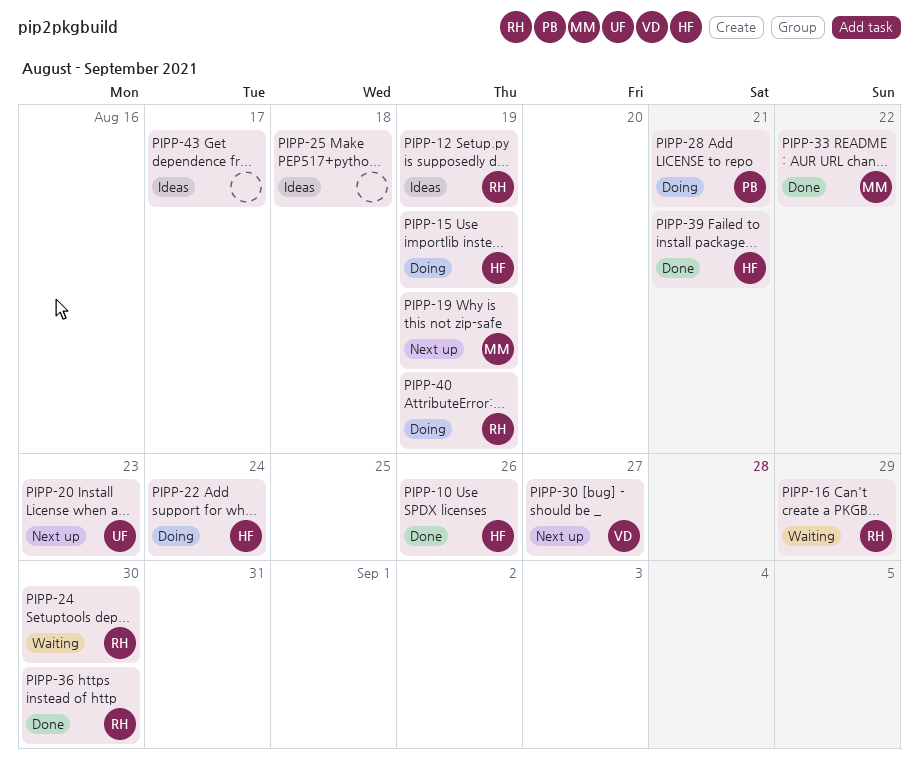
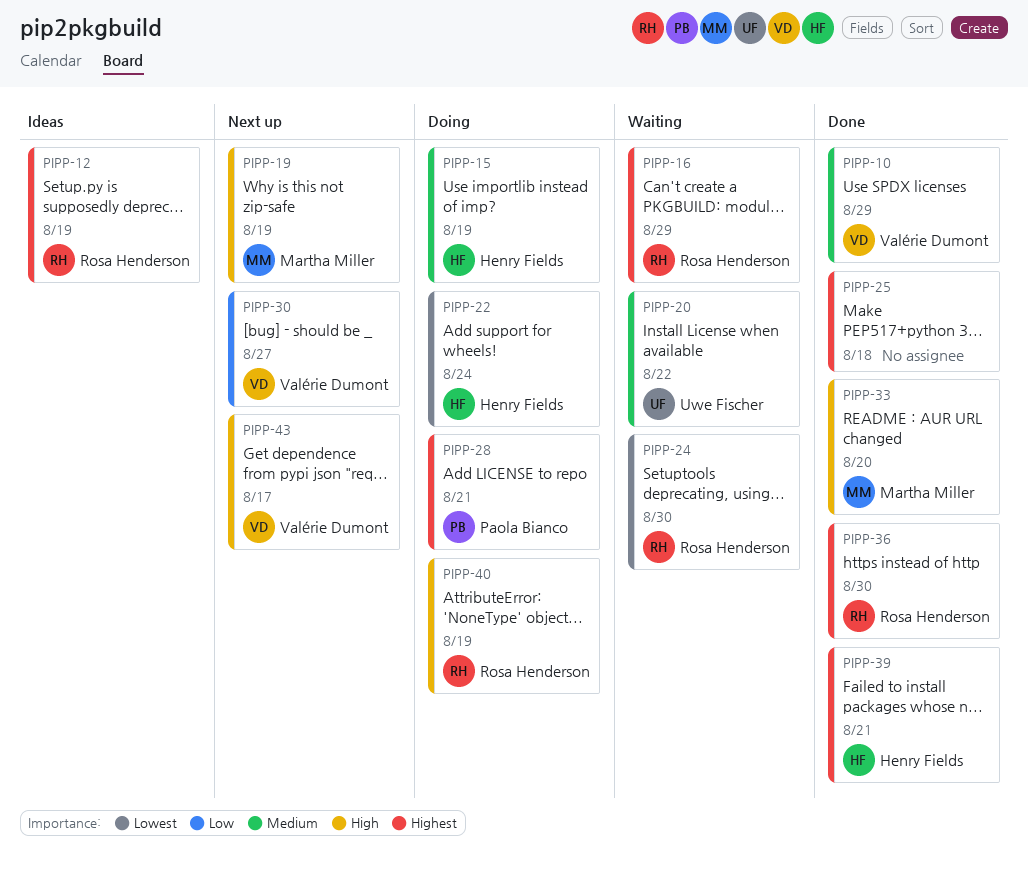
PIPP-10, owner: Henry Fields -> Valérie Dumont
PIPP-10, due: Aug 26 -> Aug 29
PIPP-20, status: Next up -> Waiting
PIPP-20, due: Aug 23 -> Aug 22
PIPP-25, status: Ideas -> Done
PIPP-33, due: Aug 22 -> Aug 20
PIPP-43, status: Ideas -> Next up
PIPP-43, owner: none -> Valérie Dumont

